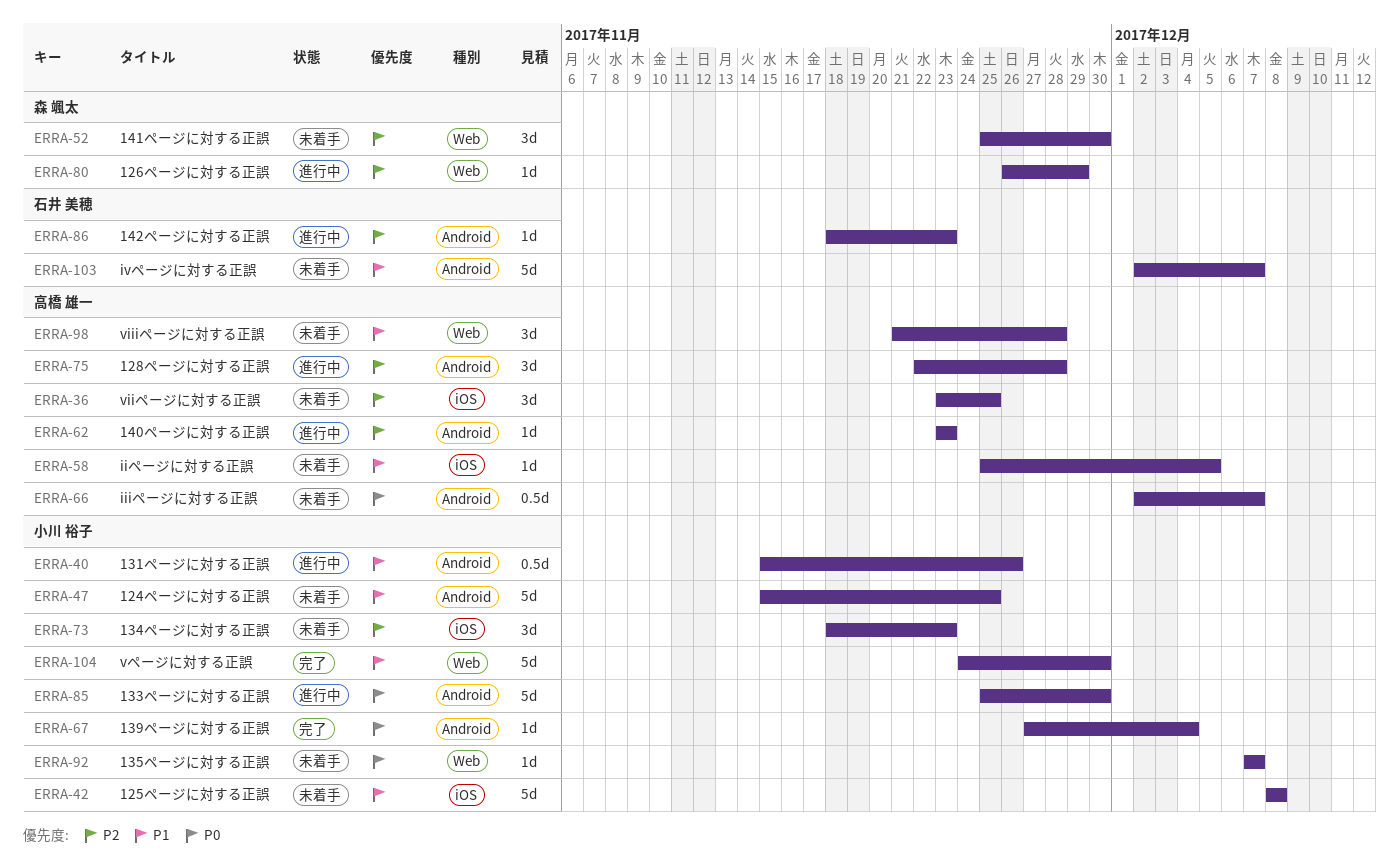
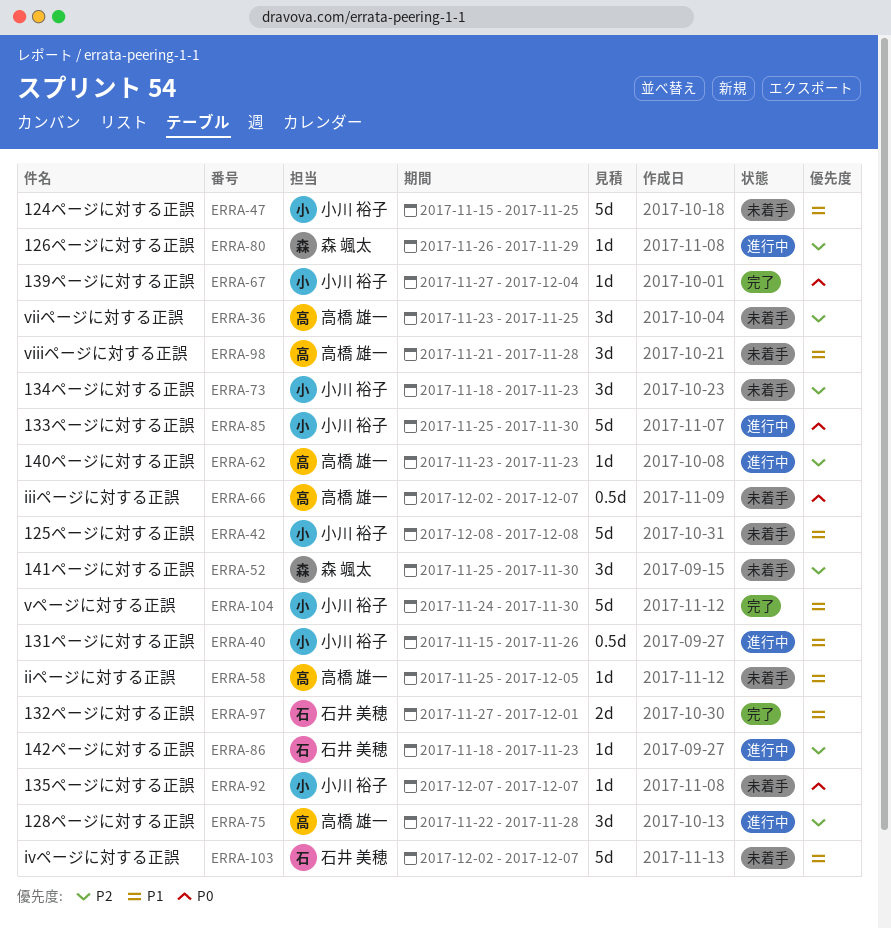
ERRA-97: none -> present

